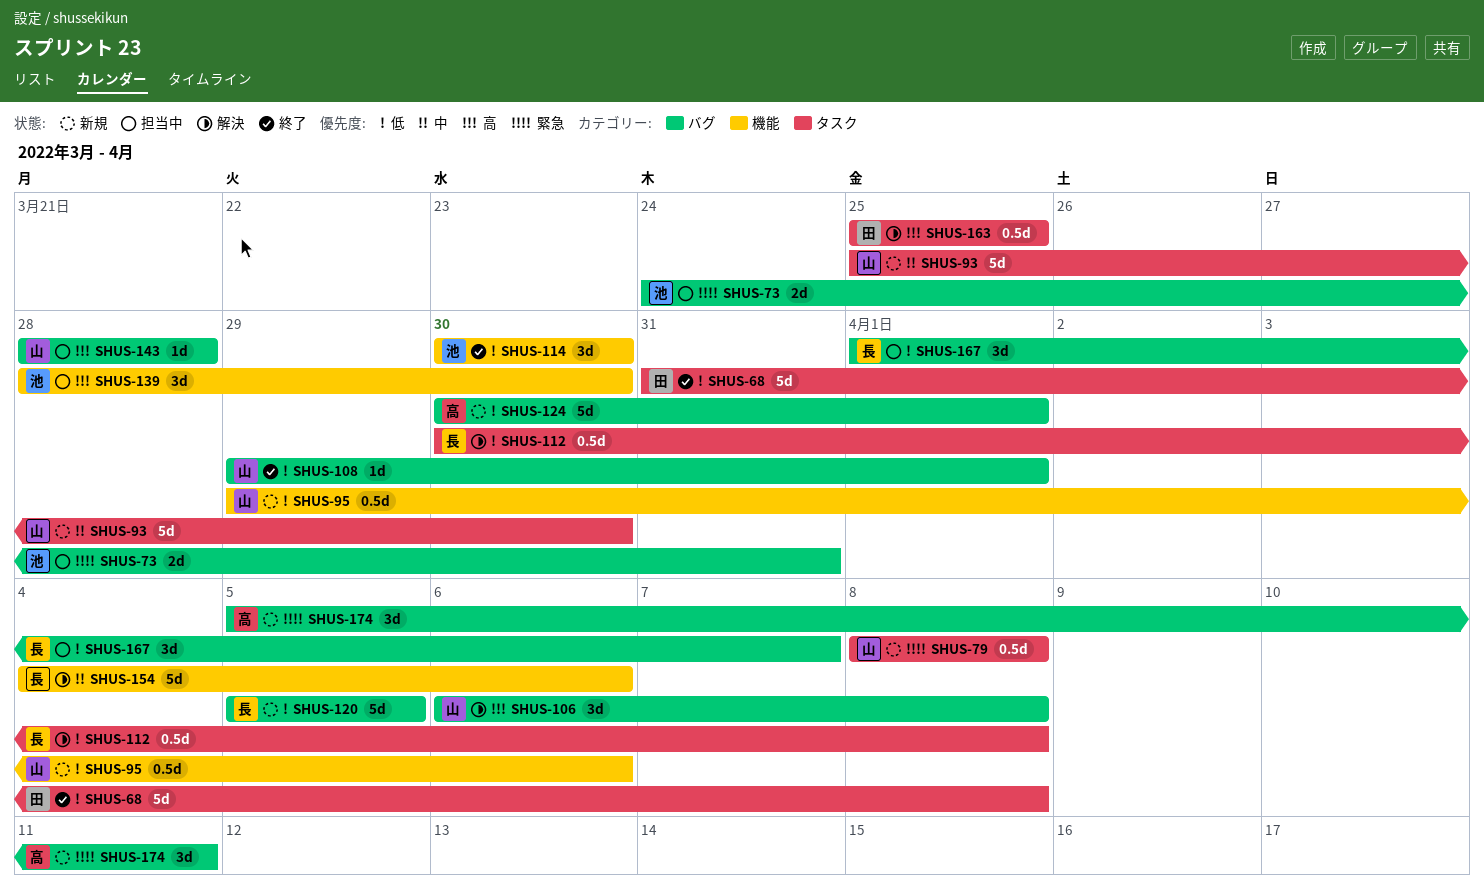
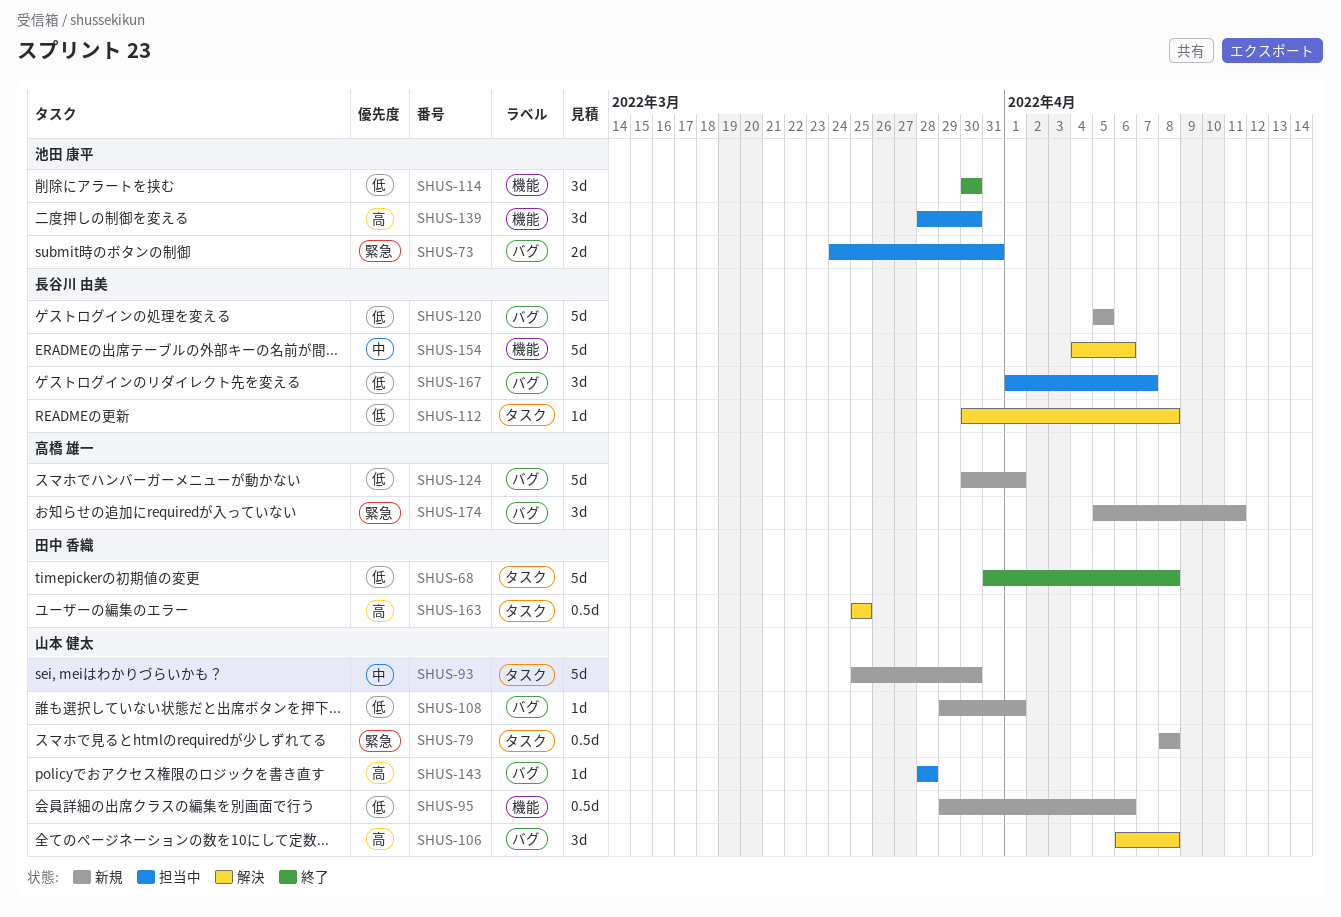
SHUS-108, status: 終了 -> 新規
SHUS-112, estimate: 0.5d -> 1d

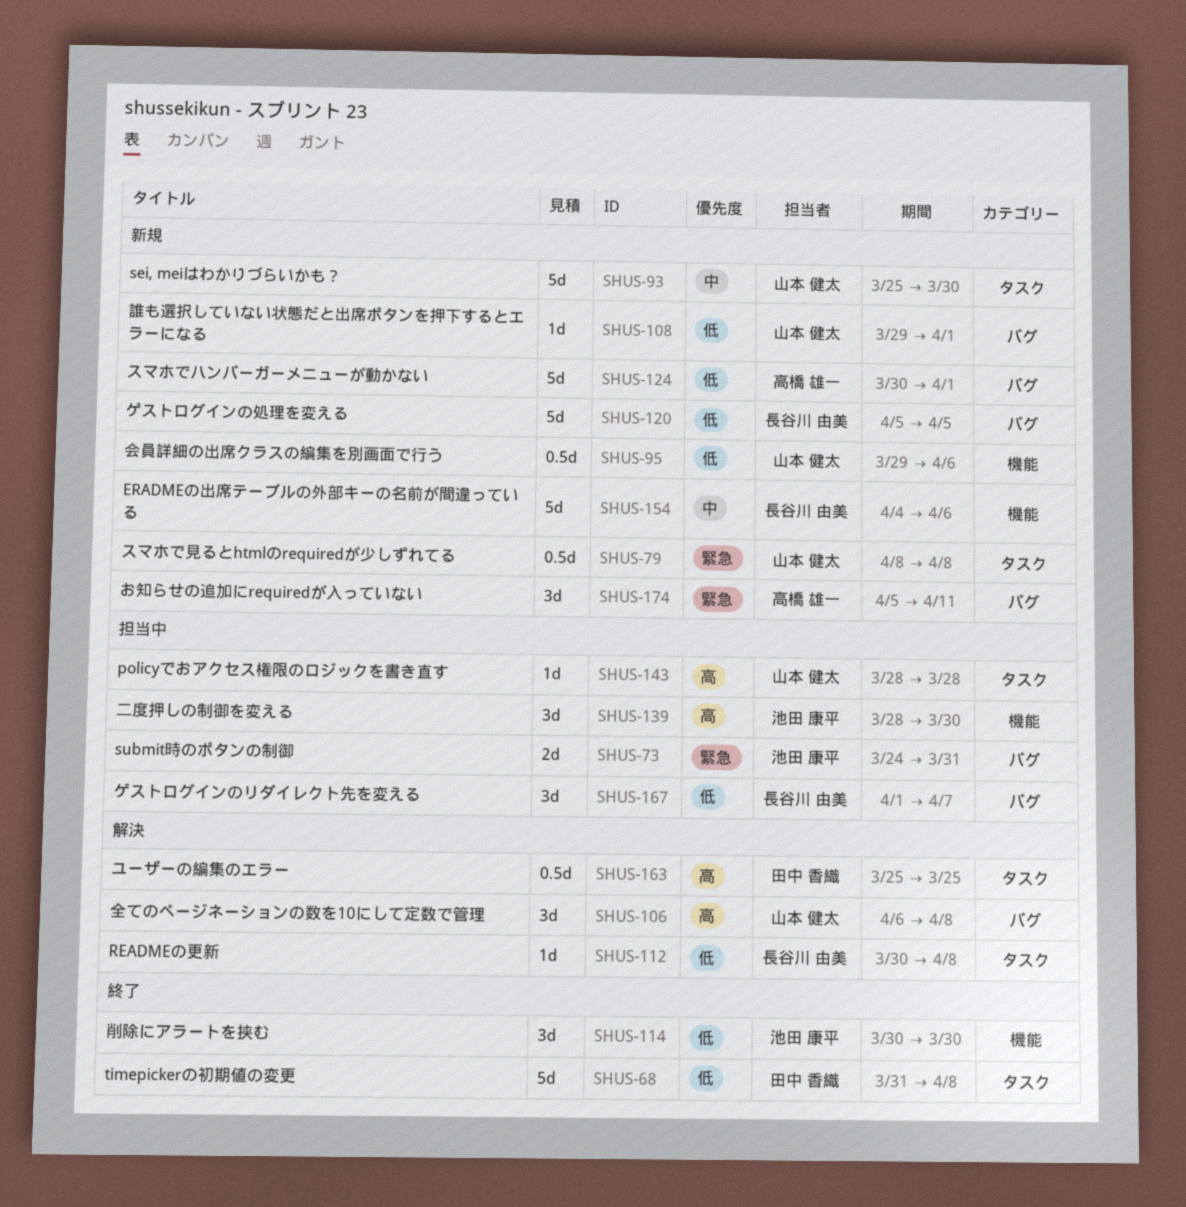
SHUS-143, label: バグ -> タスク
SHUS-154, status: 解決 -> 新規

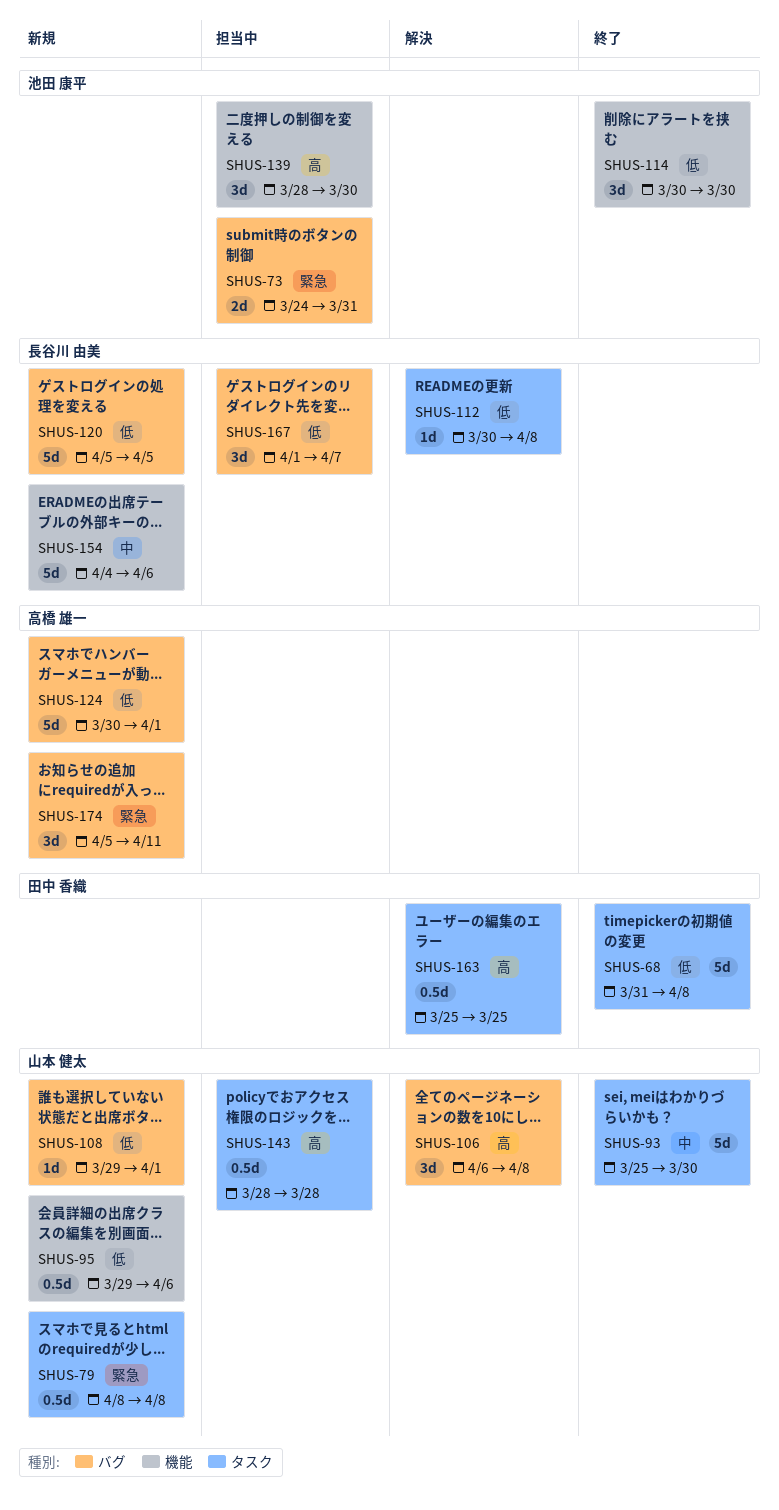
SHUS-93, status: 新規 -> 終了
SHUS-143, estimate: 1d -> 0.5d

